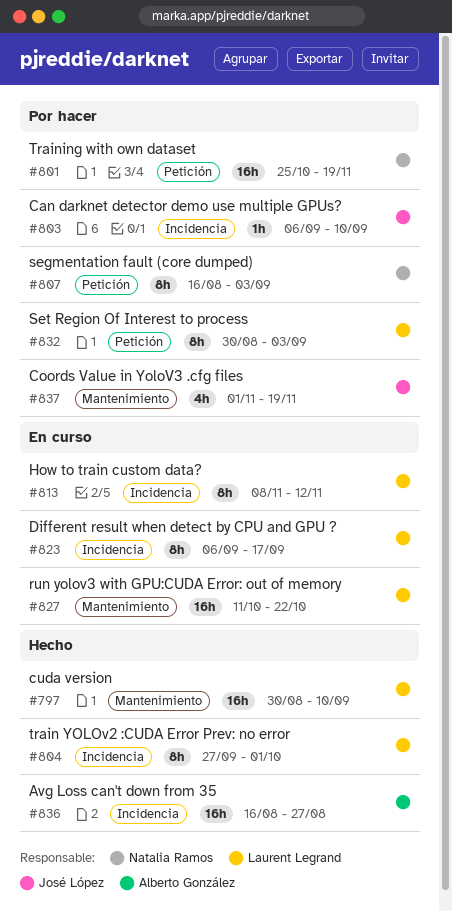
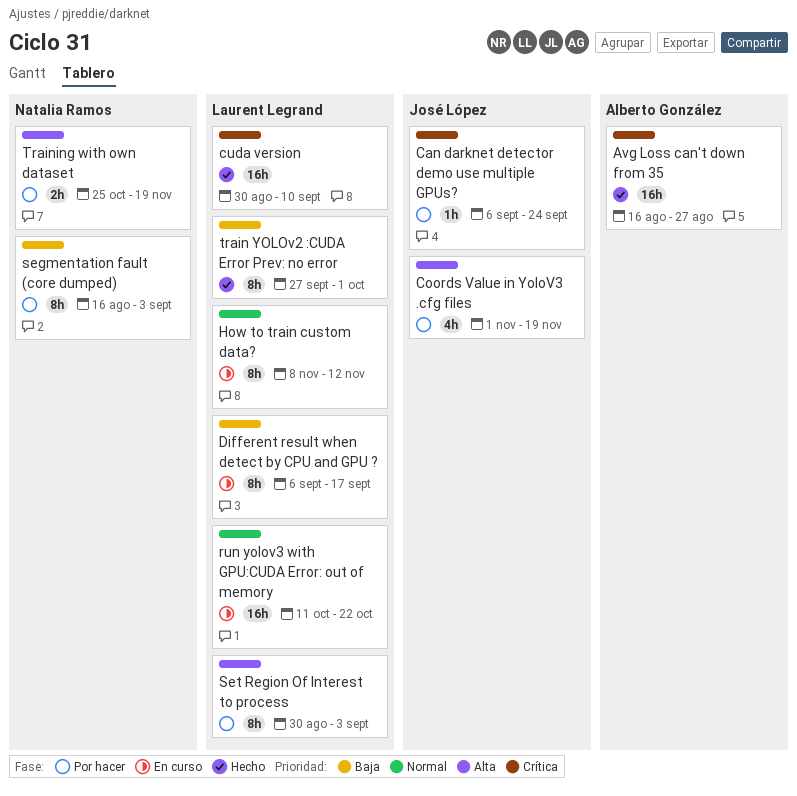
Can darknet detector demo use multiple GPUs?, due: Sep 10 -> Sep 24
Training with own dataset, estimate: 16h -> 2h

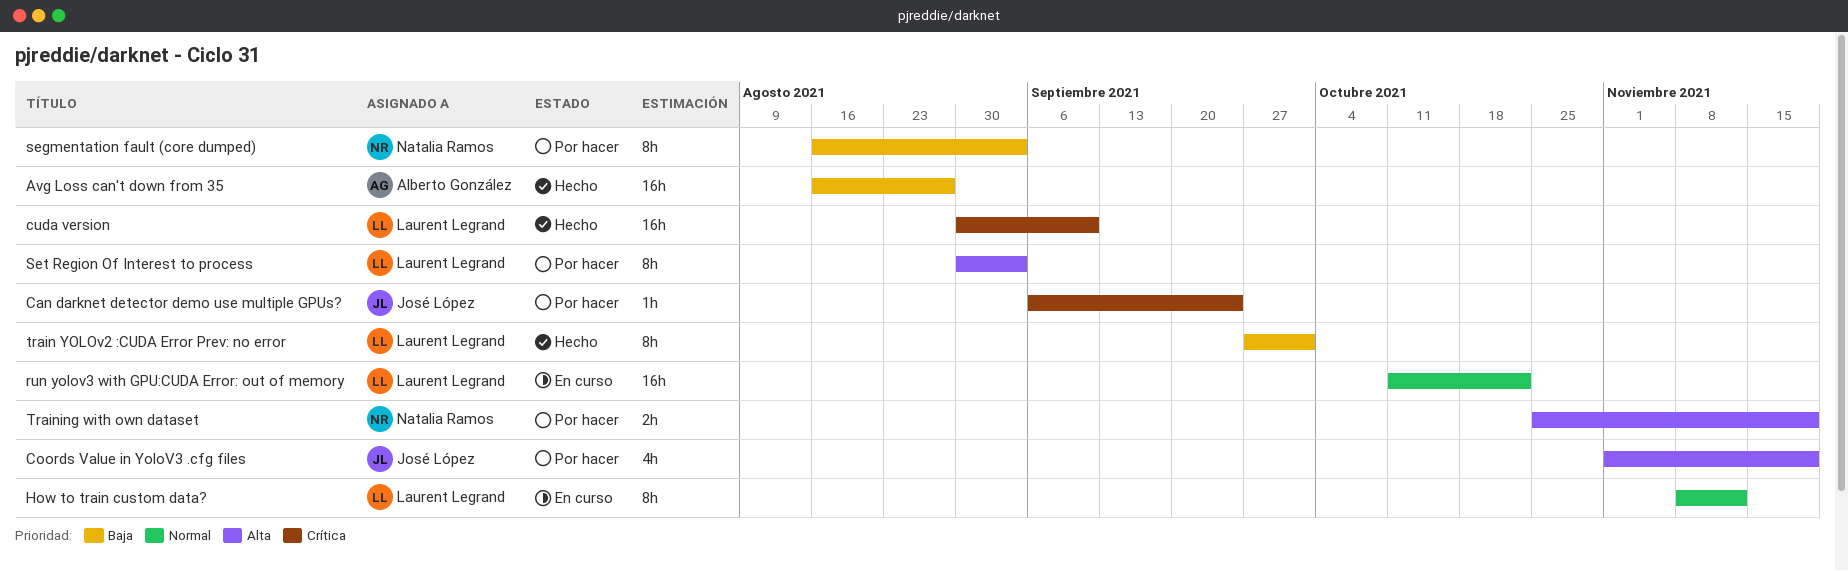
Avg Loss can't down from 35, priority: Crítica -> Baja
Different result when detect by CPU and GPU ?: present -> none

